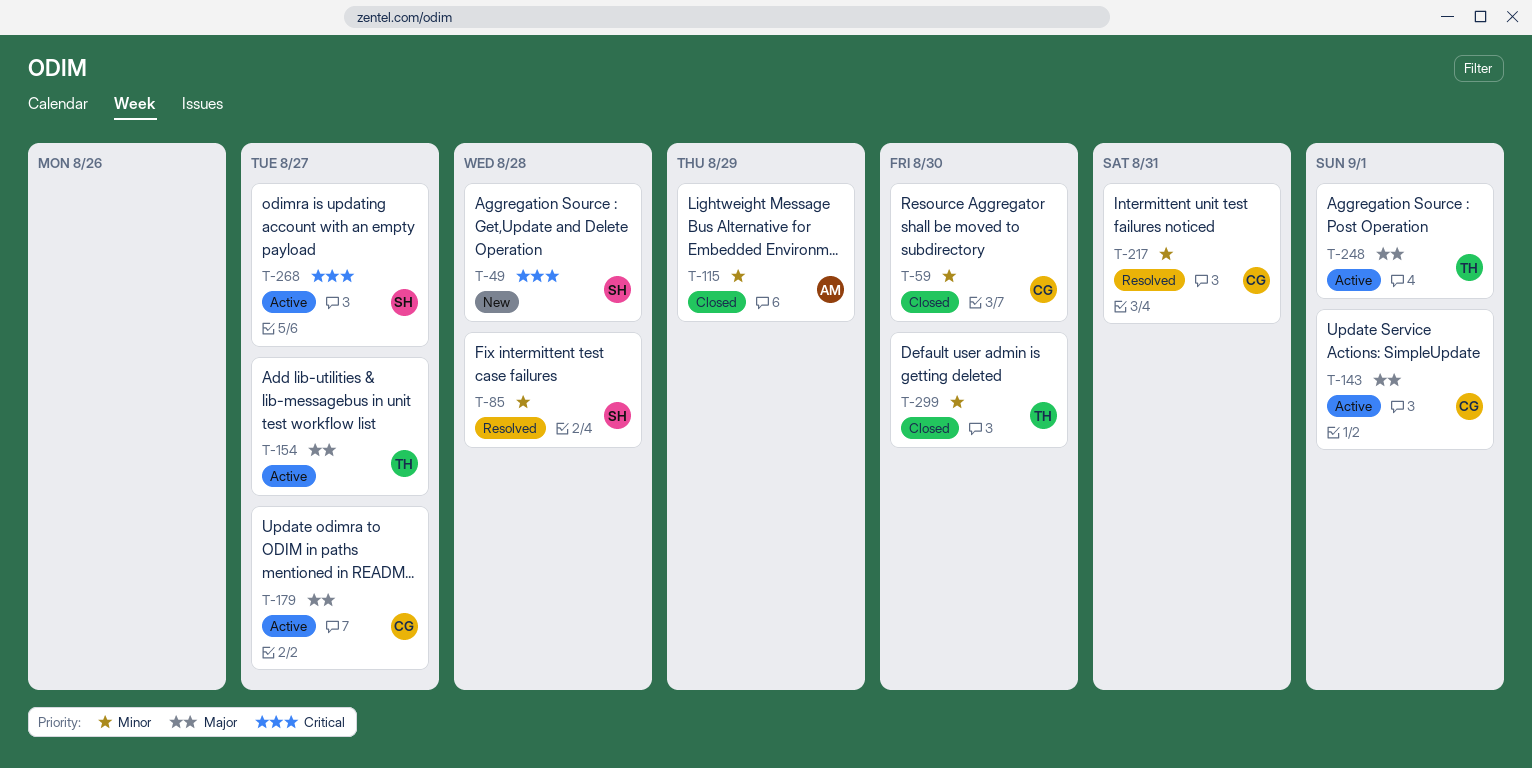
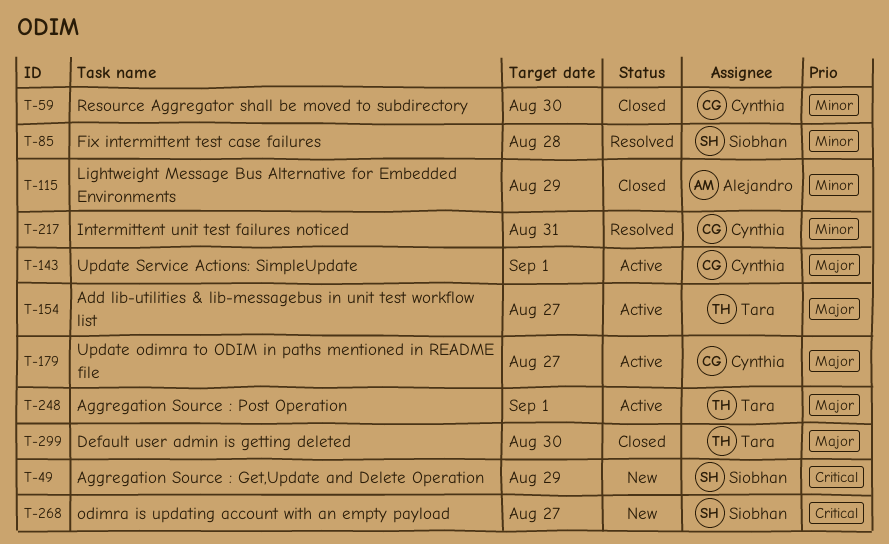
T-49, due: Aug 28 -> Aug 29
T-268, status: Active -> New
T-299, priority: Minor -> Major

